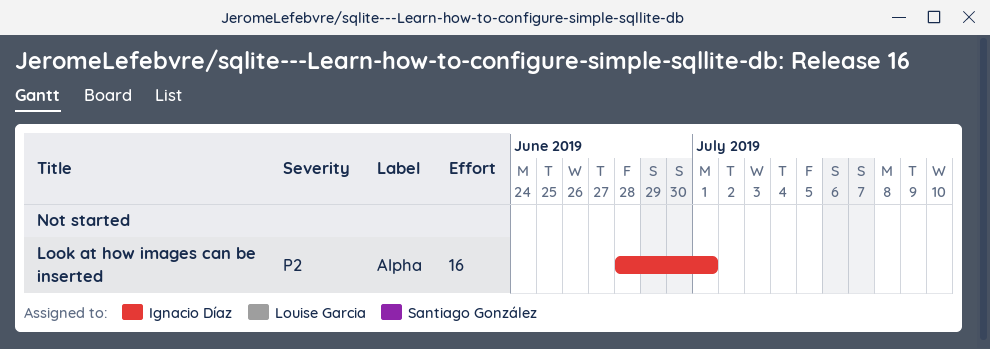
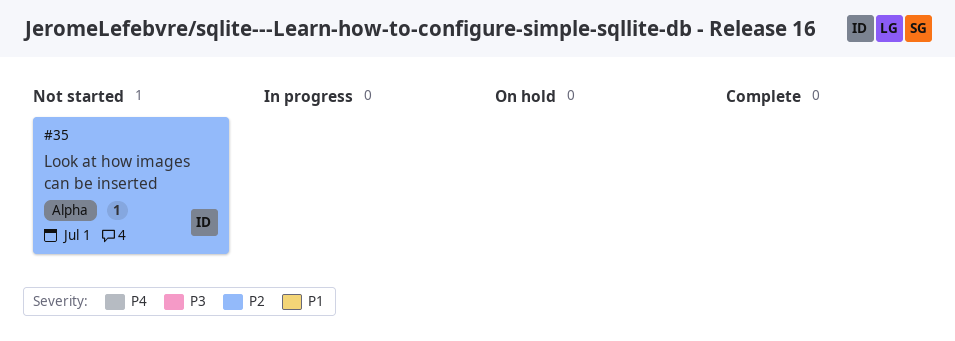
Look at how images can be inserted, estimate: 16 -> 1

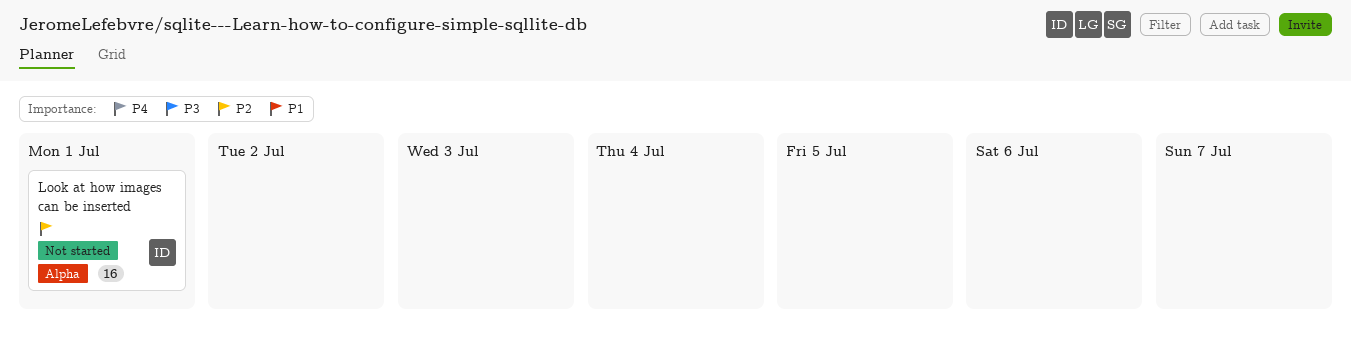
Look at how images can be inserted, estimate: 1 -> 16

